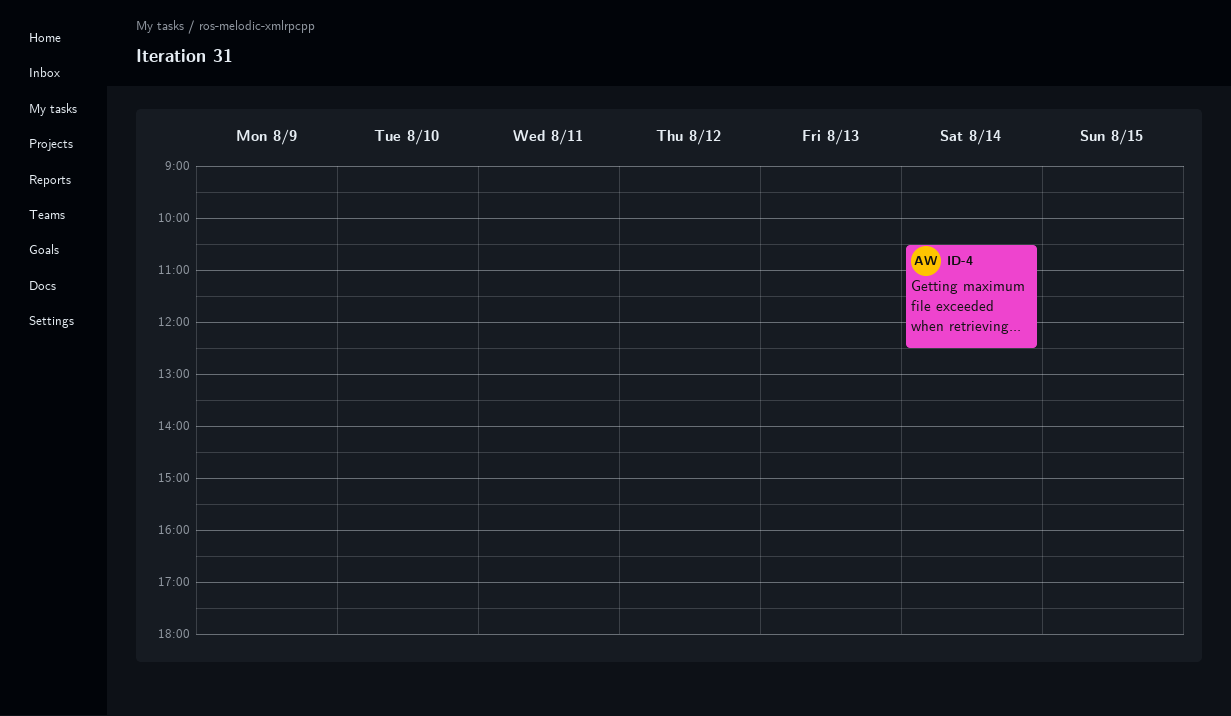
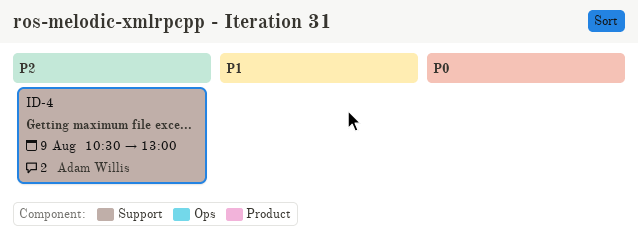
ID-4, day: Aug 14 -> Aug 9
ID-4, ends: 12:30 -> 13:00

